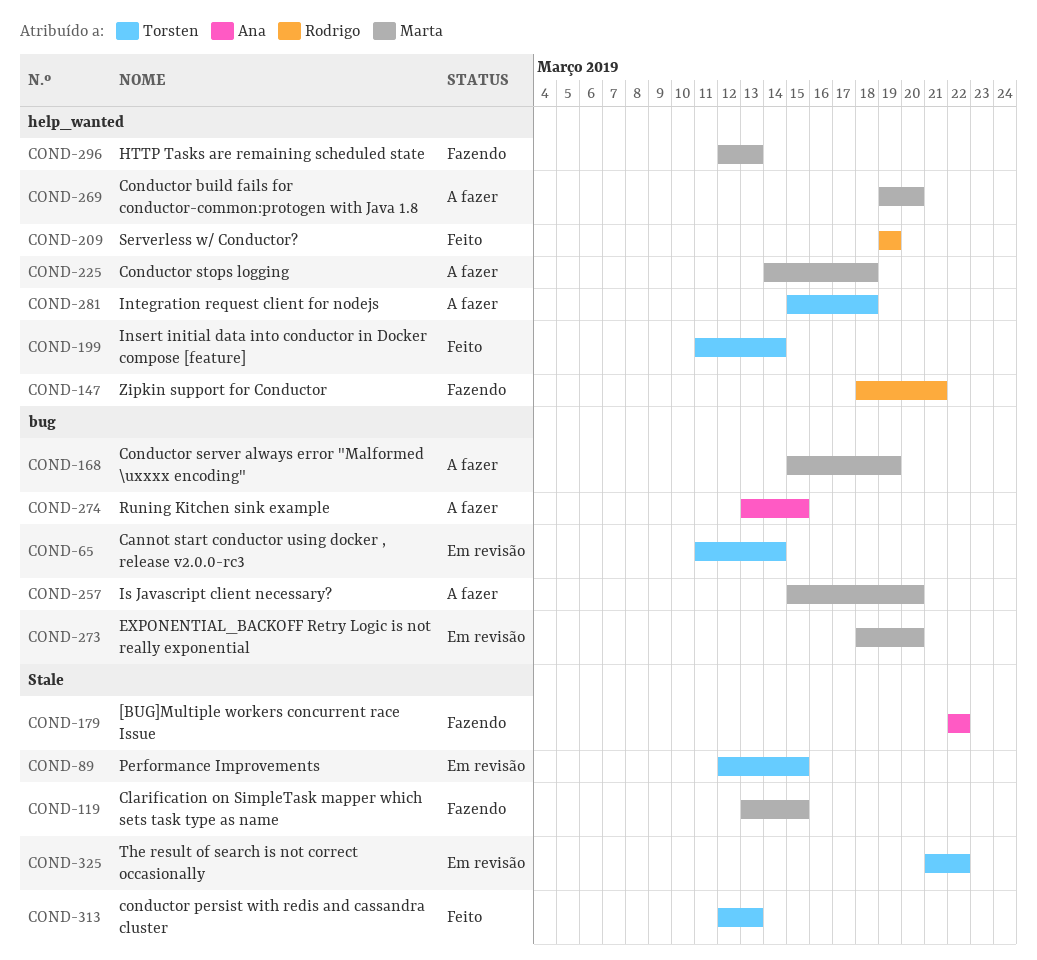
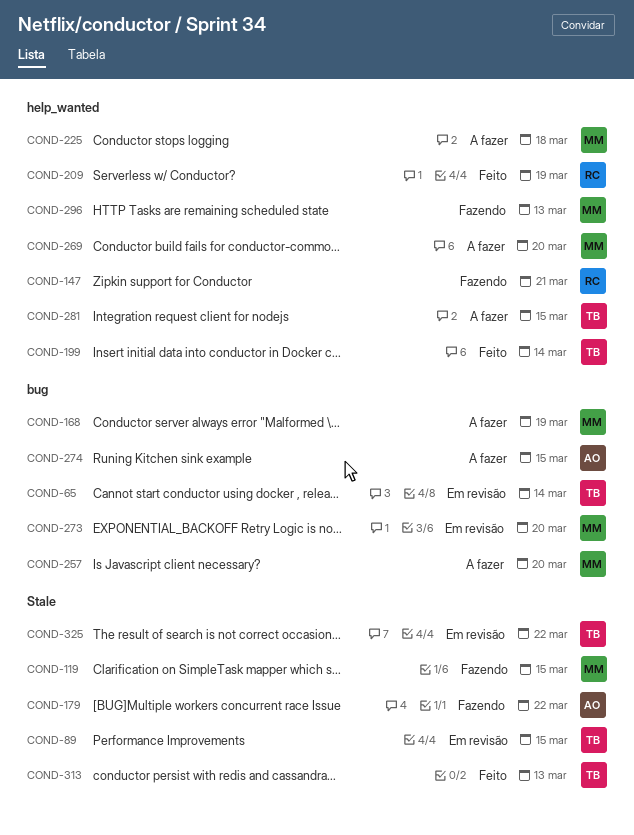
COND-281, due: Mar 18 -> Mar 15

